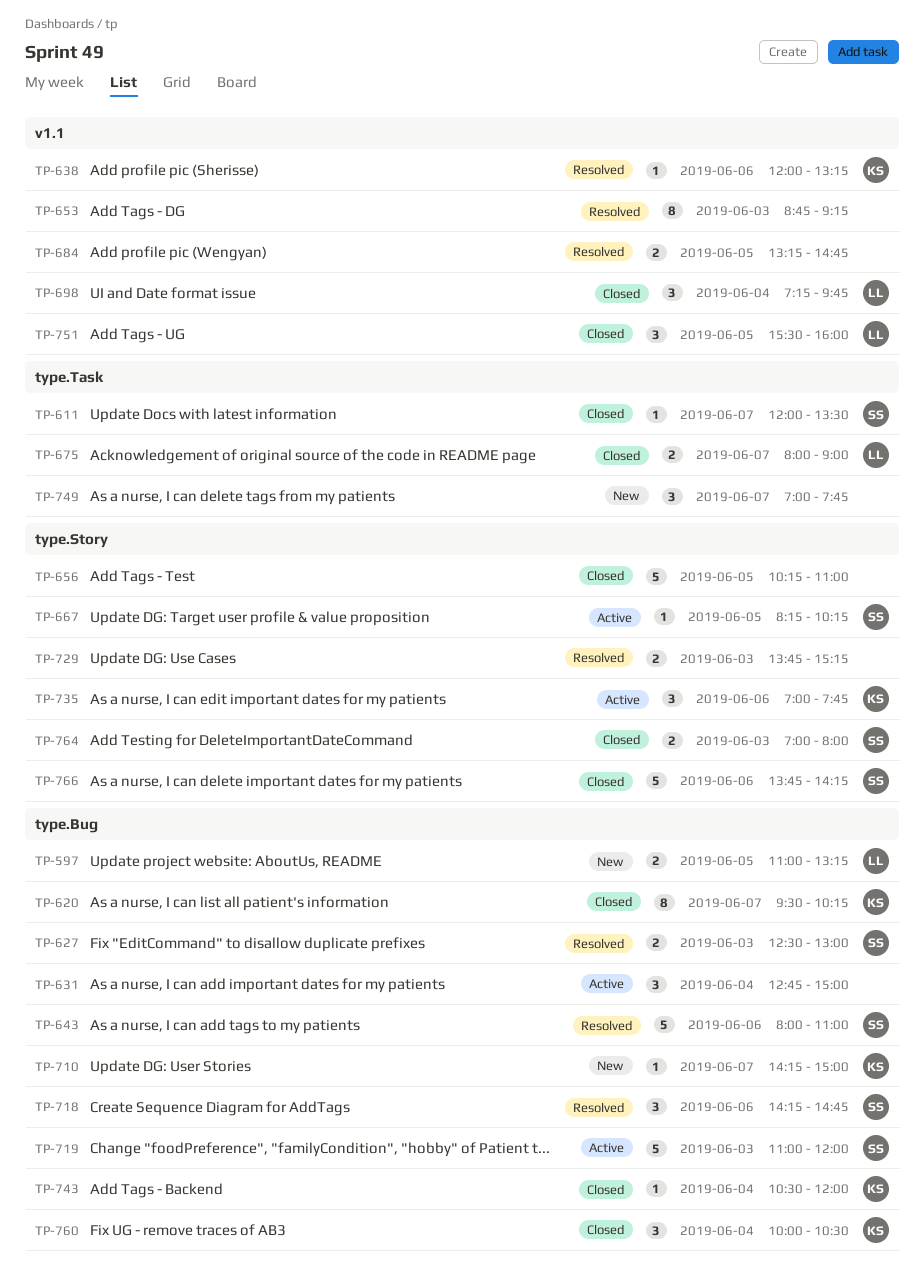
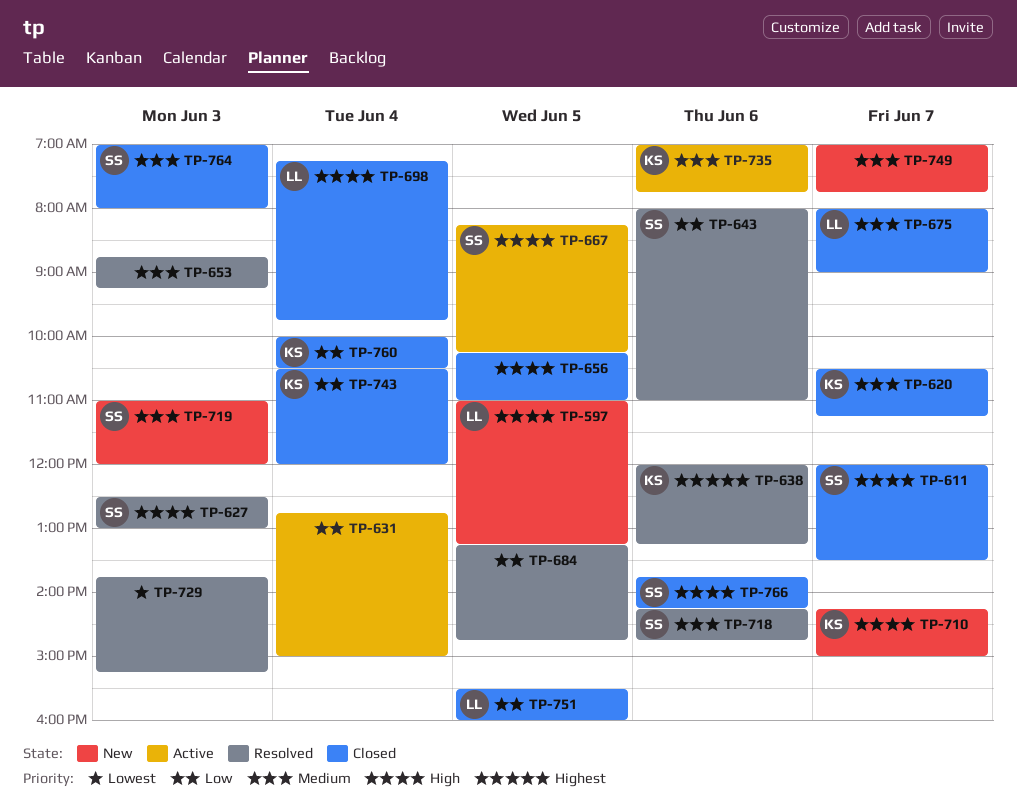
TP-620, begins: 09:30 -> 10:30
TP-620, ends: 10:15 -> 11:15
TP-719, status: Active -> New

